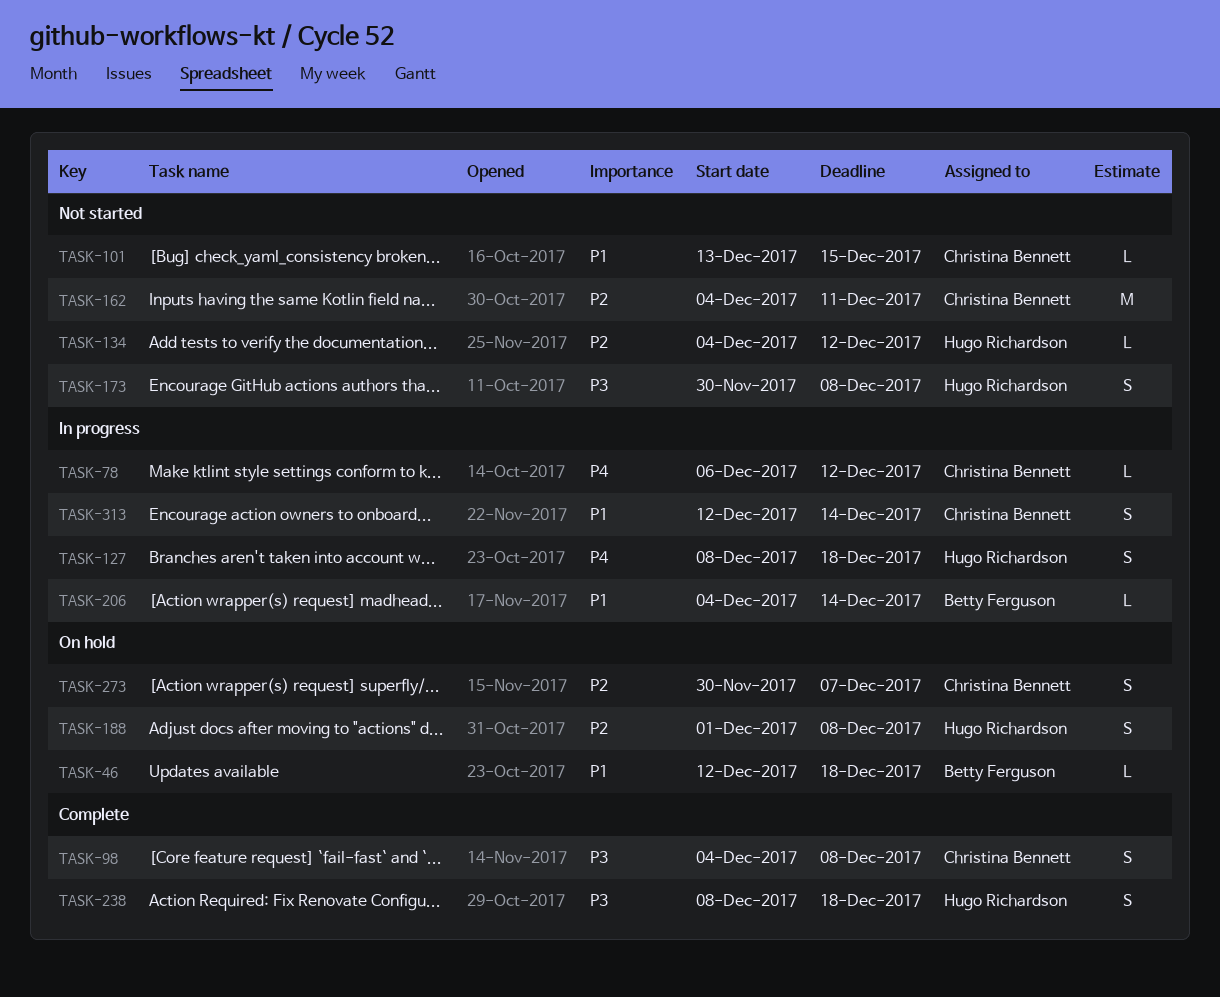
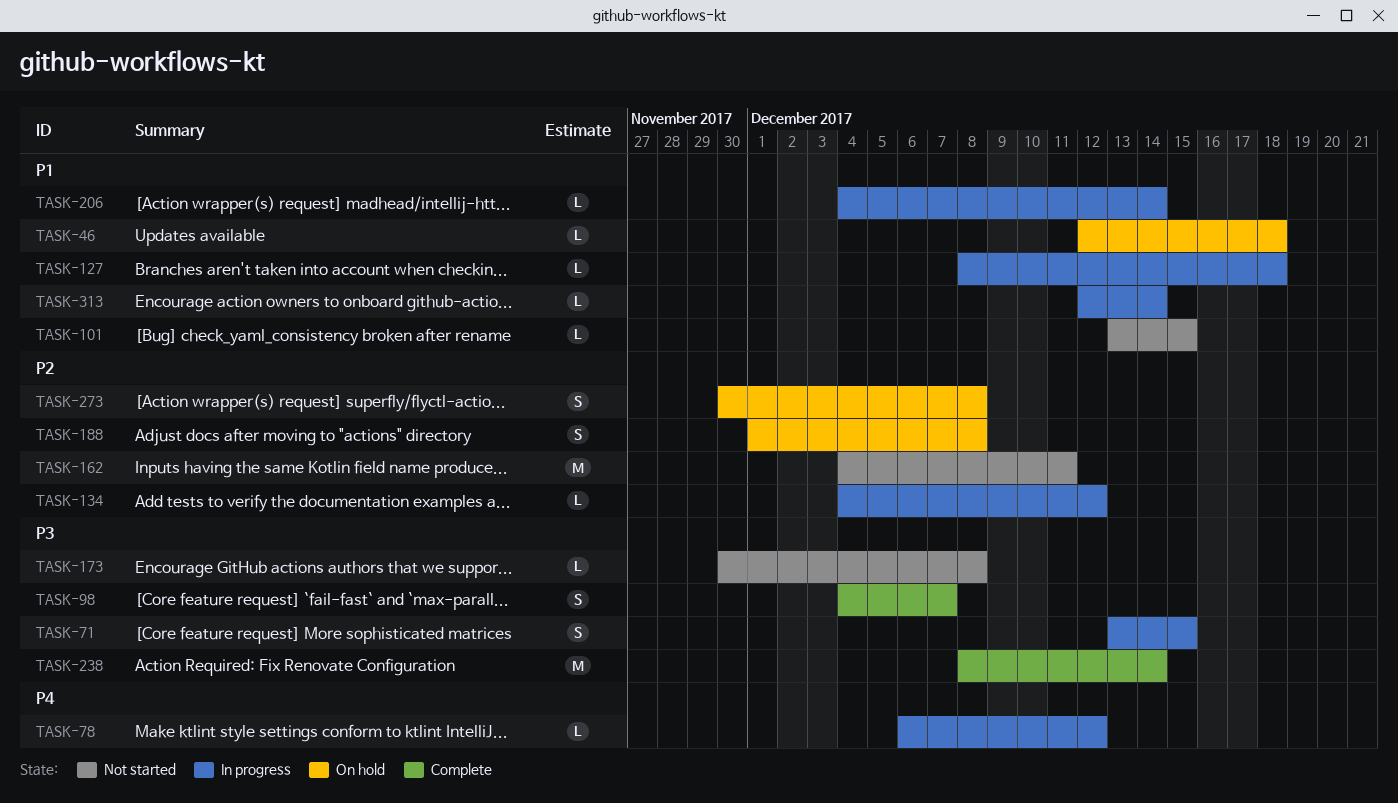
TASK-71: none -> present
TASK-98, due: Dec 8 -> Dec 7
TASK-127, priority: P4 -> P1
TASK-127, estimate: S -> L
TASK-134, status: Not started -> In progress
TASK-173, estimate: S -> L
TASK-238, estimate: S -> M
TASK-238, due: Dec 18 -> Dec 14
TASK-273, due: Dec 7 -> Dec 8
TASK-313, estimate: S -> L

